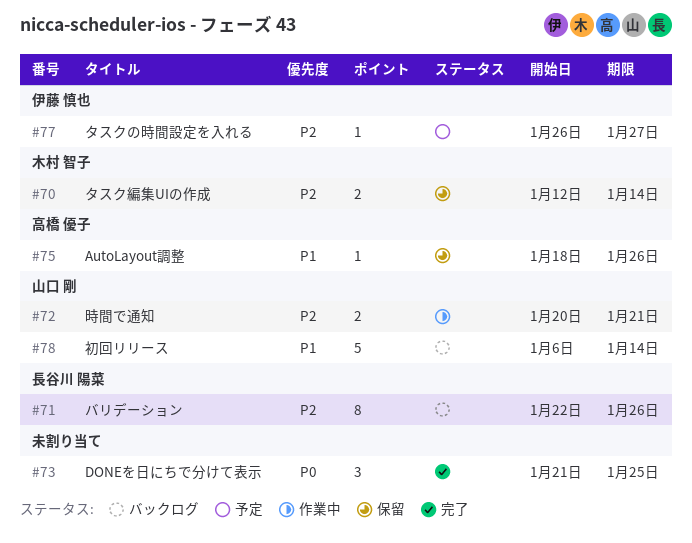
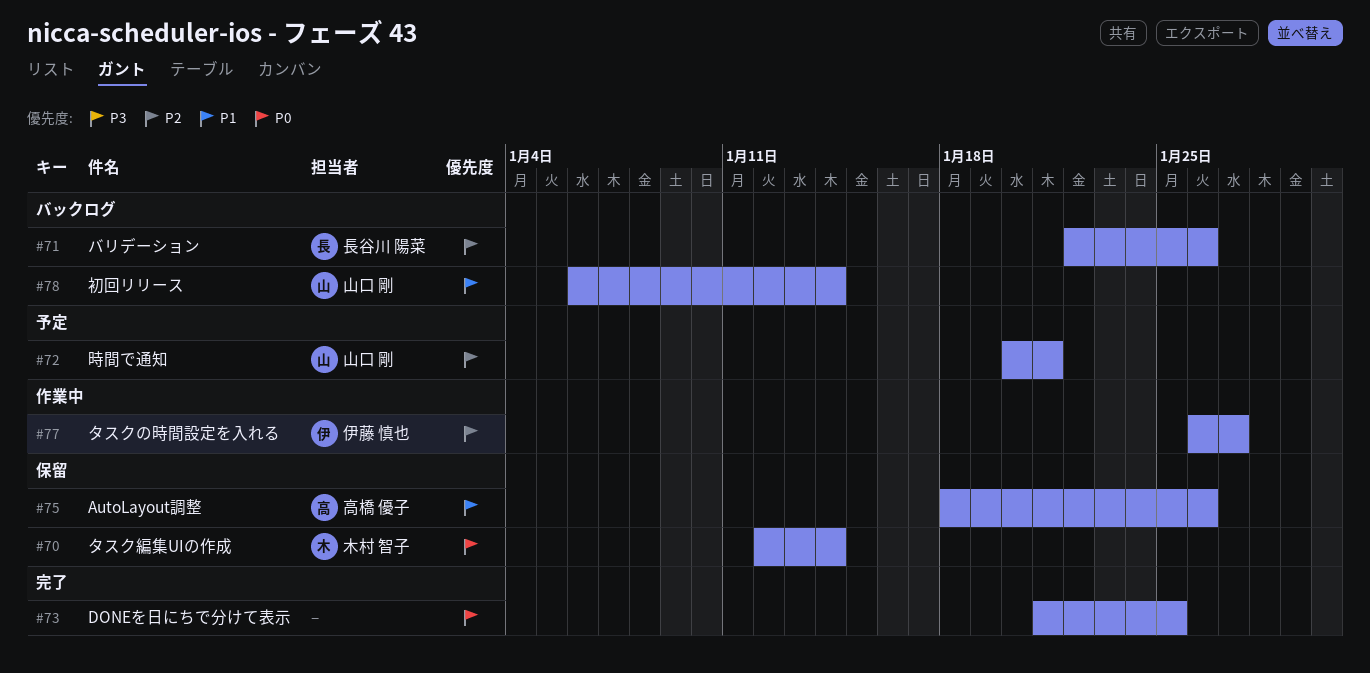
#70, priority: P2 -> P0
#72, status: 作業中 -> 予定
#77, status: 予定 -> 作業中

